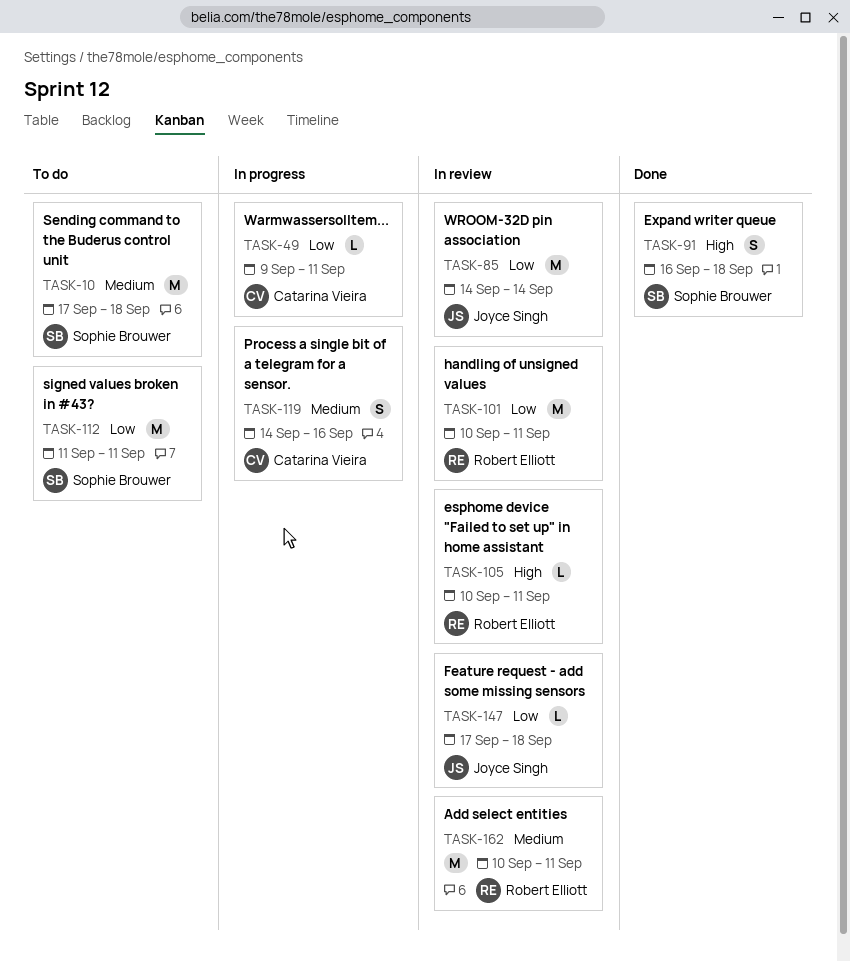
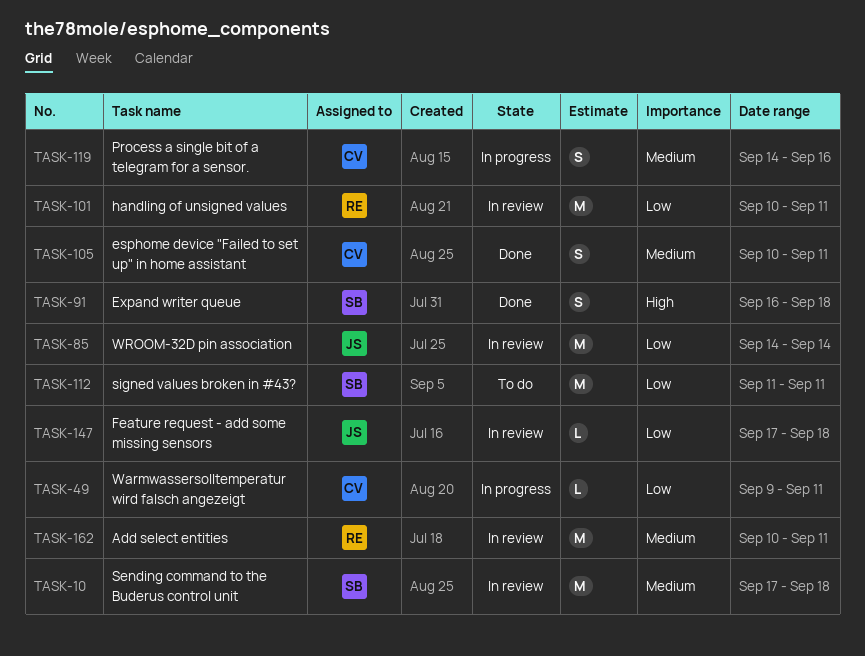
TASK-10, status: To do -> In review
TASK-105, status: In review -> Done
TASK-105, owner: Robert Elliott -> Catarina Vieira
TASK-105, priority: High -> Medium
TASK-105, estimate: L -> S

